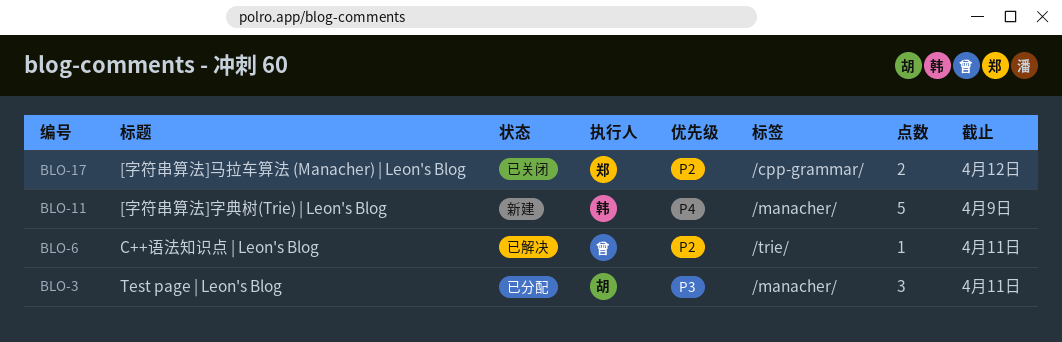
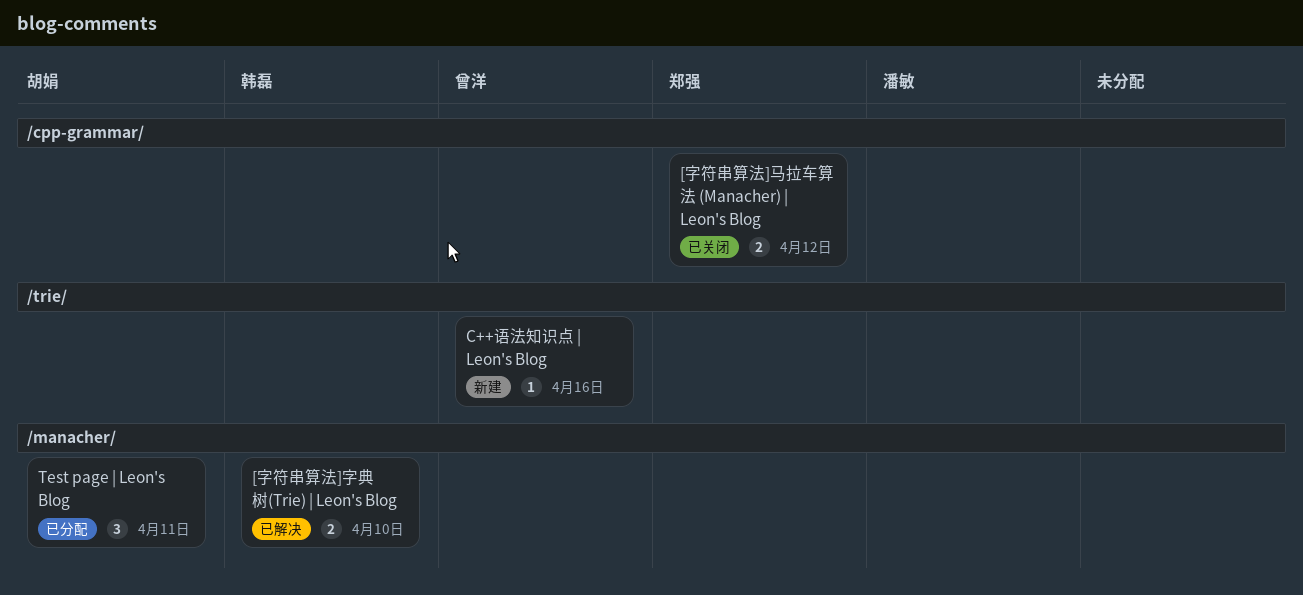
[字符串算法]字典树(Trie) | Leon's Blog, status: 新建 -> 已解决
[字符串算法]字典树(Trie) | Leon's Blog, estimate: 5 -> 2
[字符串算法]字典树(Trie) | Leon's Blog, due: Apr 9 -> Apr 10
C++语法知识点 | Leon's Blog, status: 已解决 -> 新建
C++语法知识点 | Leon's Blog, due: Apr 11 -> Apr 16

